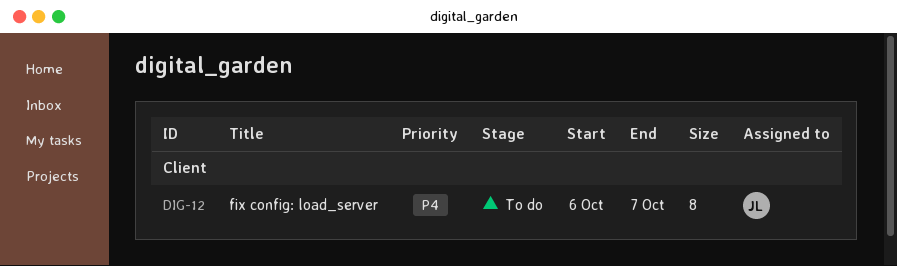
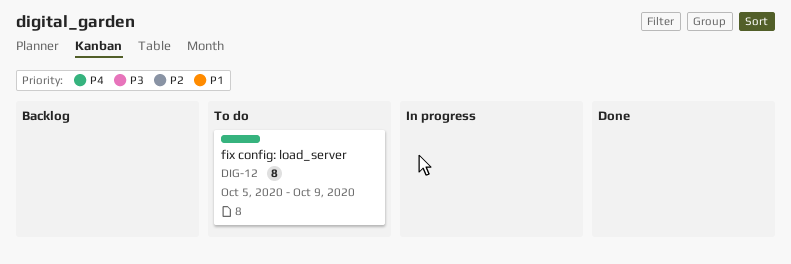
DIG-12, start: Oct 6 -> Oct 5
DIG-12, due: Oct 7 -> Oct 9

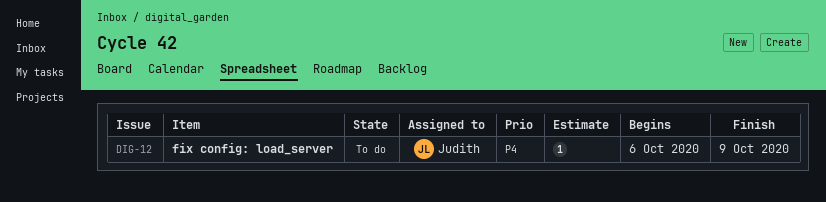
DIG-12, estimate: 8 -> 1
DIG-12, start: Oct 5 -> Oct 6

